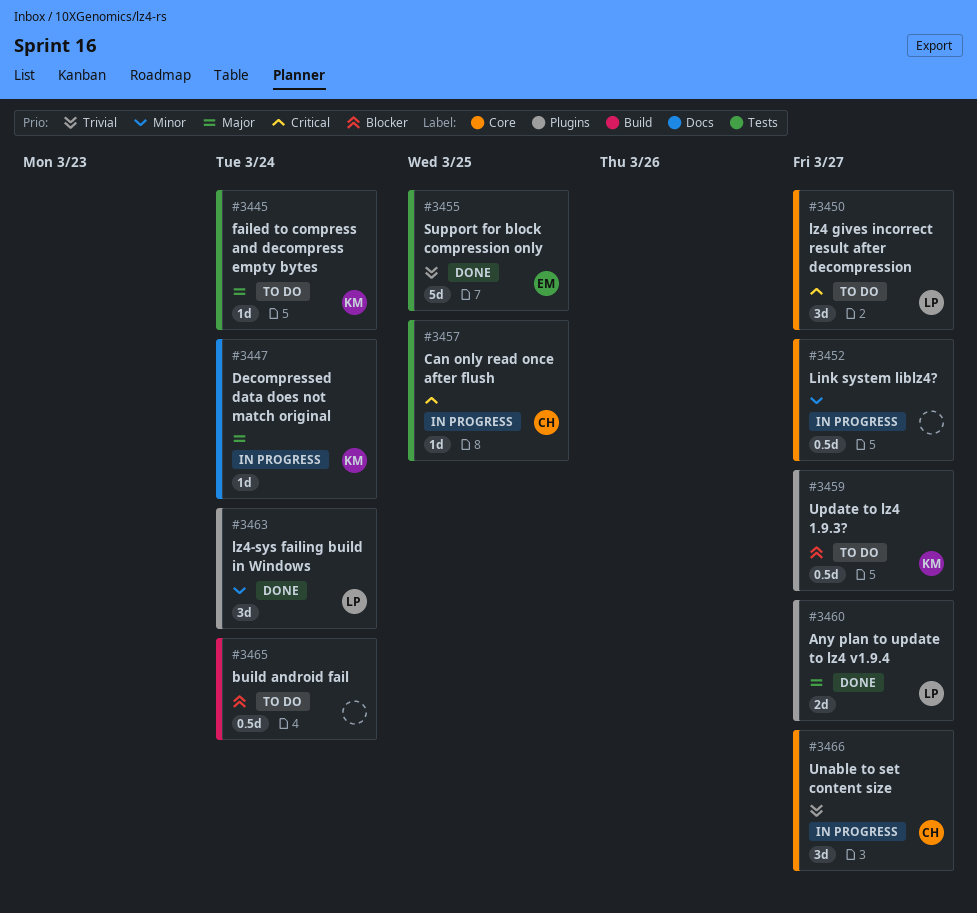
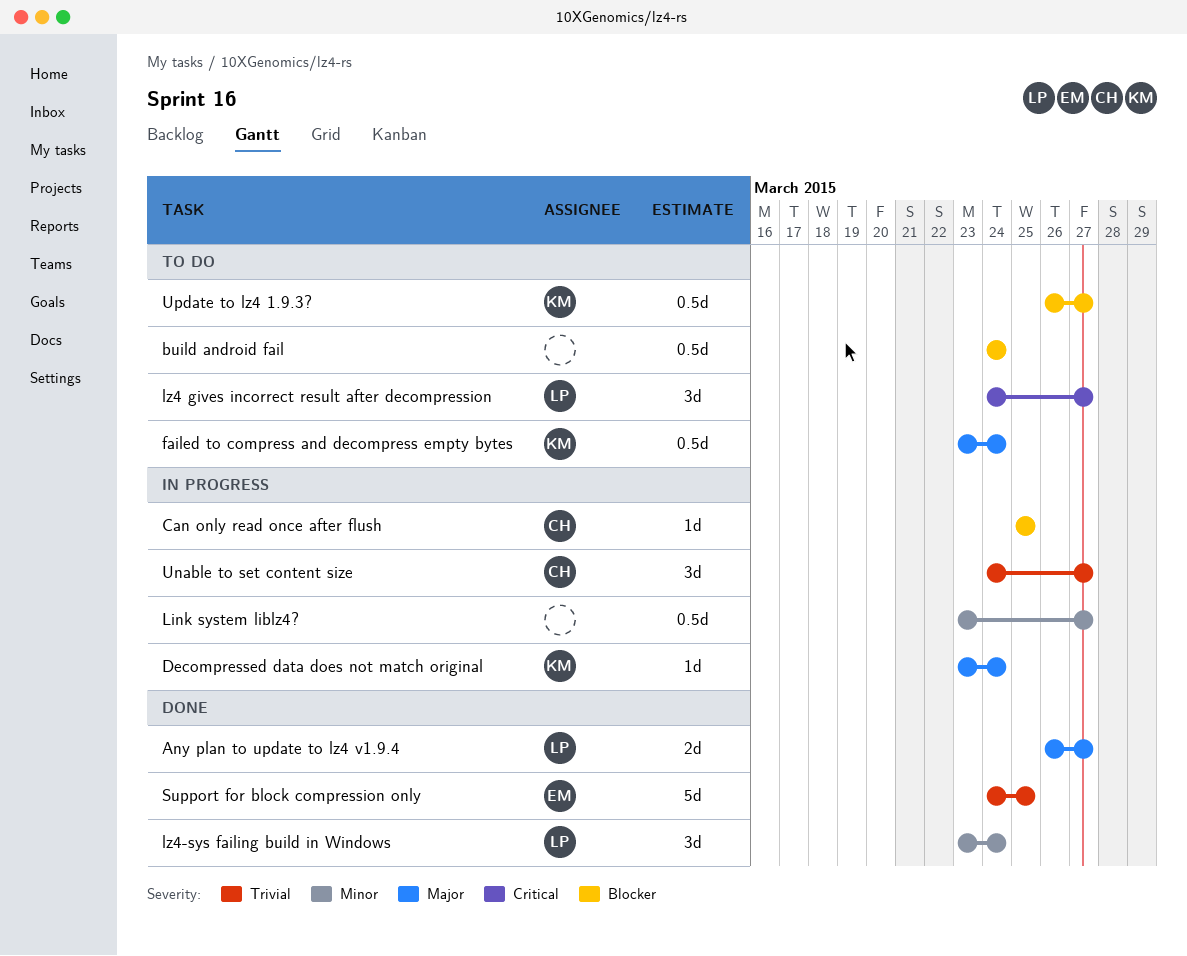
Can only read once after flush, priority: Critical -> Blocker
failed to compress and decompress empty bytes, estimate: 1d -> 0.5d

